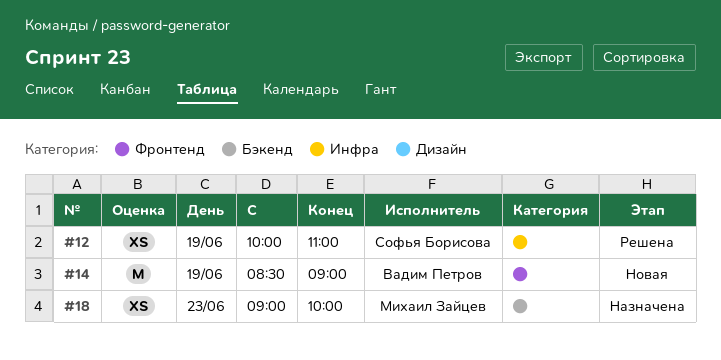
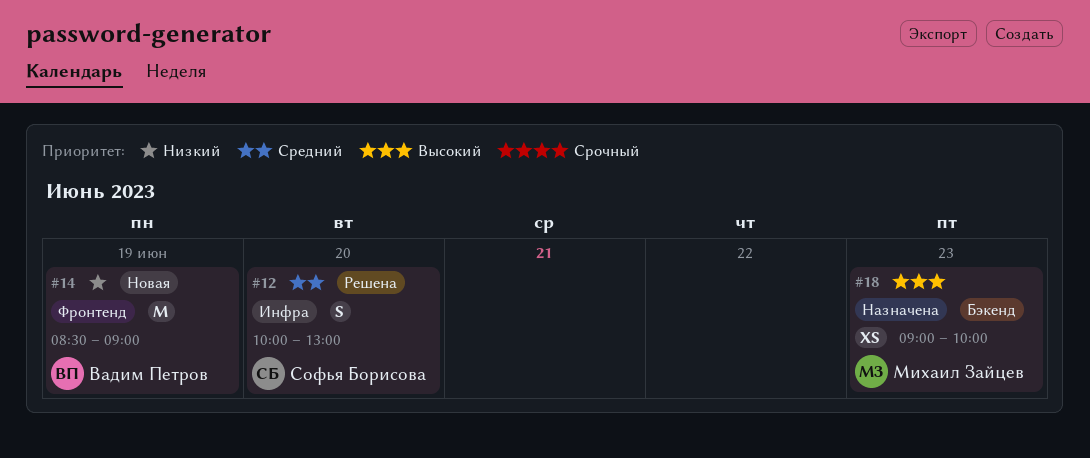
#12, estimate: XS -> S
#12, day: Jun 19 -> Jun 20
#12, ends: 11:00 -> 13:00

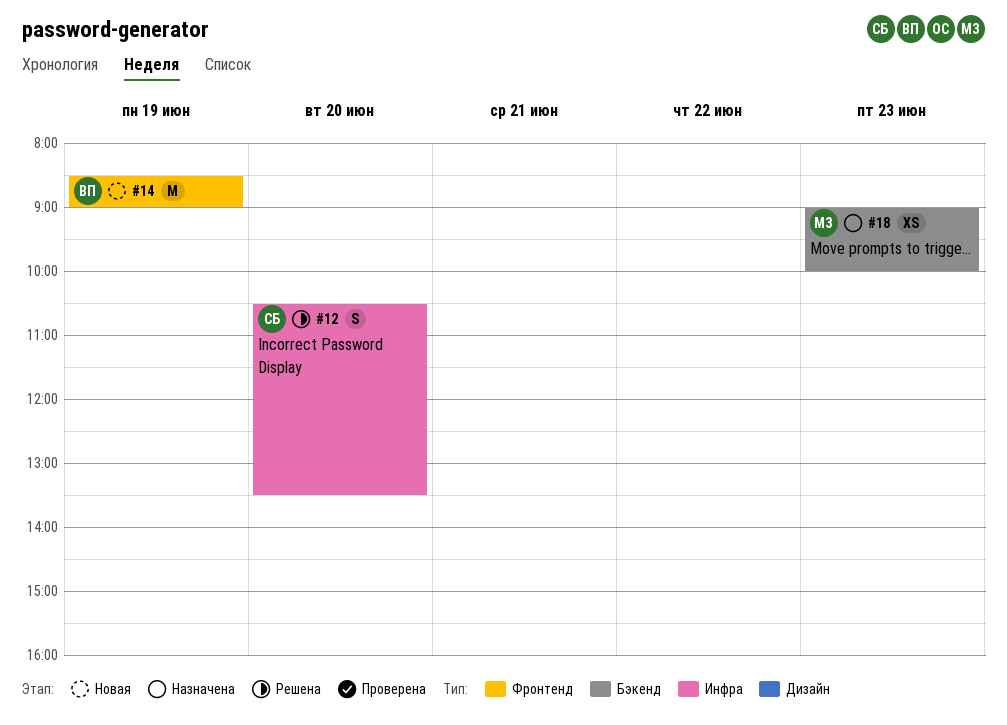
#12, begins: 10:00 -> 10:30
#12, ends: 13:00 -> 13:30

